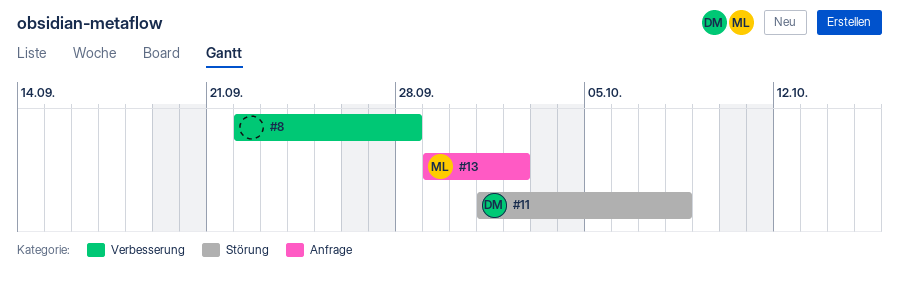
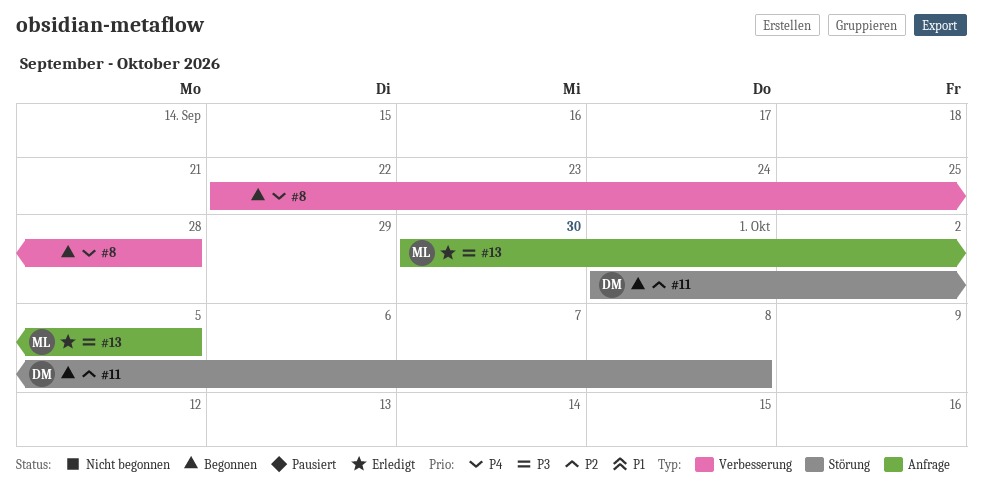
#13, start: Sep 29 -> Sep 30
#13, due: Oct 2 -> Oct 5

